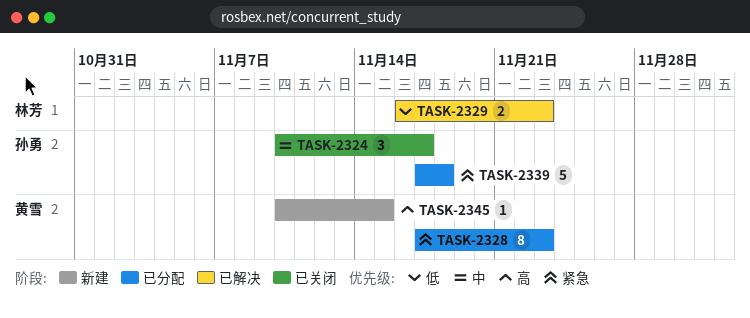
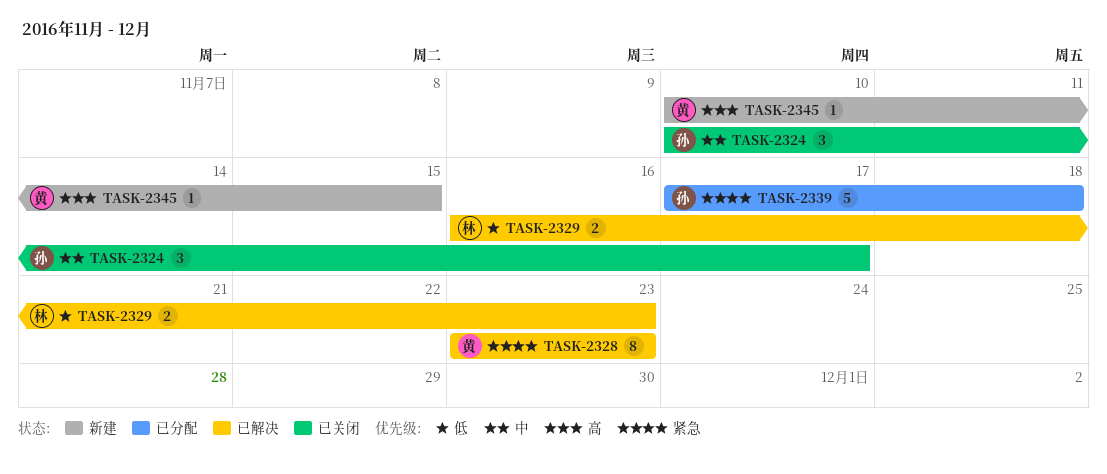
TASK-2328, status: 已分配 -> 已解决
TASK-2328, start: Nov 17 -> Nov 23

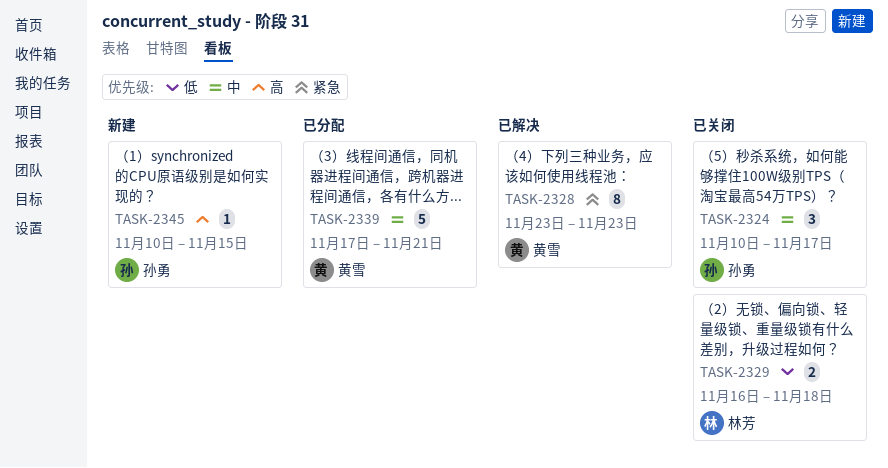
TASK-2329, status: 已解决 -> 已关闭
TASK-2329, due: Nov 23 -> Nov 18
TASK-2339, owner: 孙勇 -> 黄雪
TASK-2339, priority: 紧急 -> 中
TASK-2339, due: Nov 18 -> Nov 21
TASK-2345, owner: 黄雪 -> 孙勇

